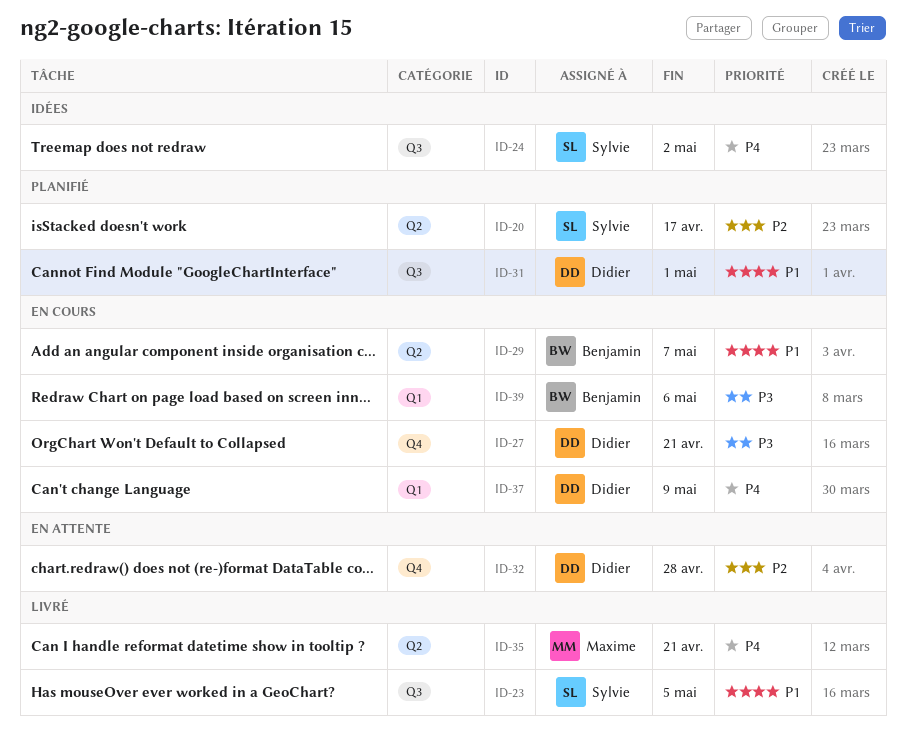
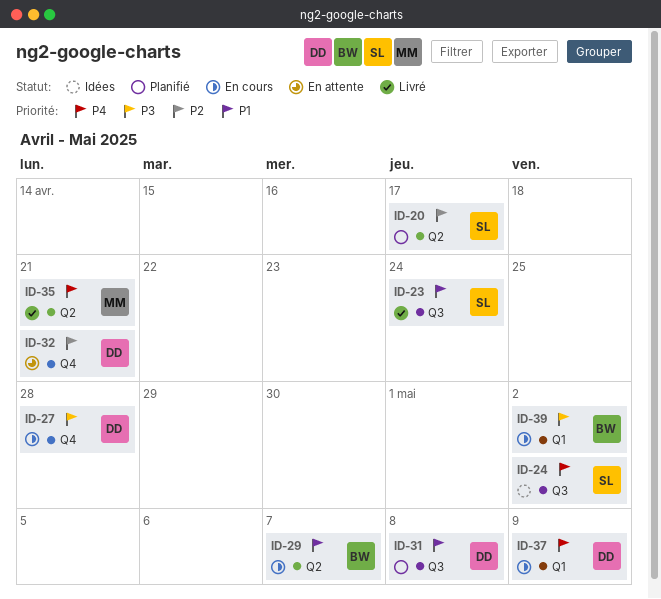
ID-23, due: May 5 -> Apr 24
ID-27, due: Apr 21 -> Apr 28
ID-31, due: May 1 -> May 8
ID-32, due: Apr 28 -> Apr 21
ID-39, due: May 6 -> May 2

